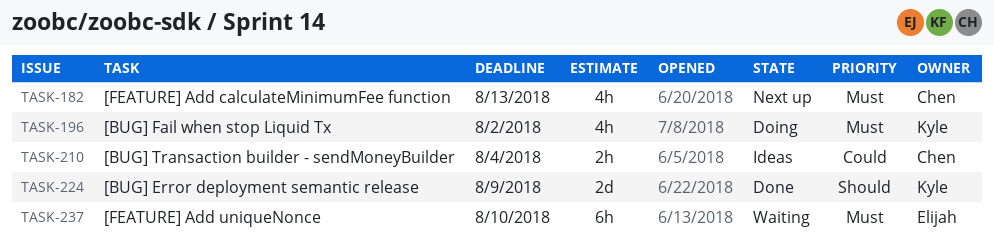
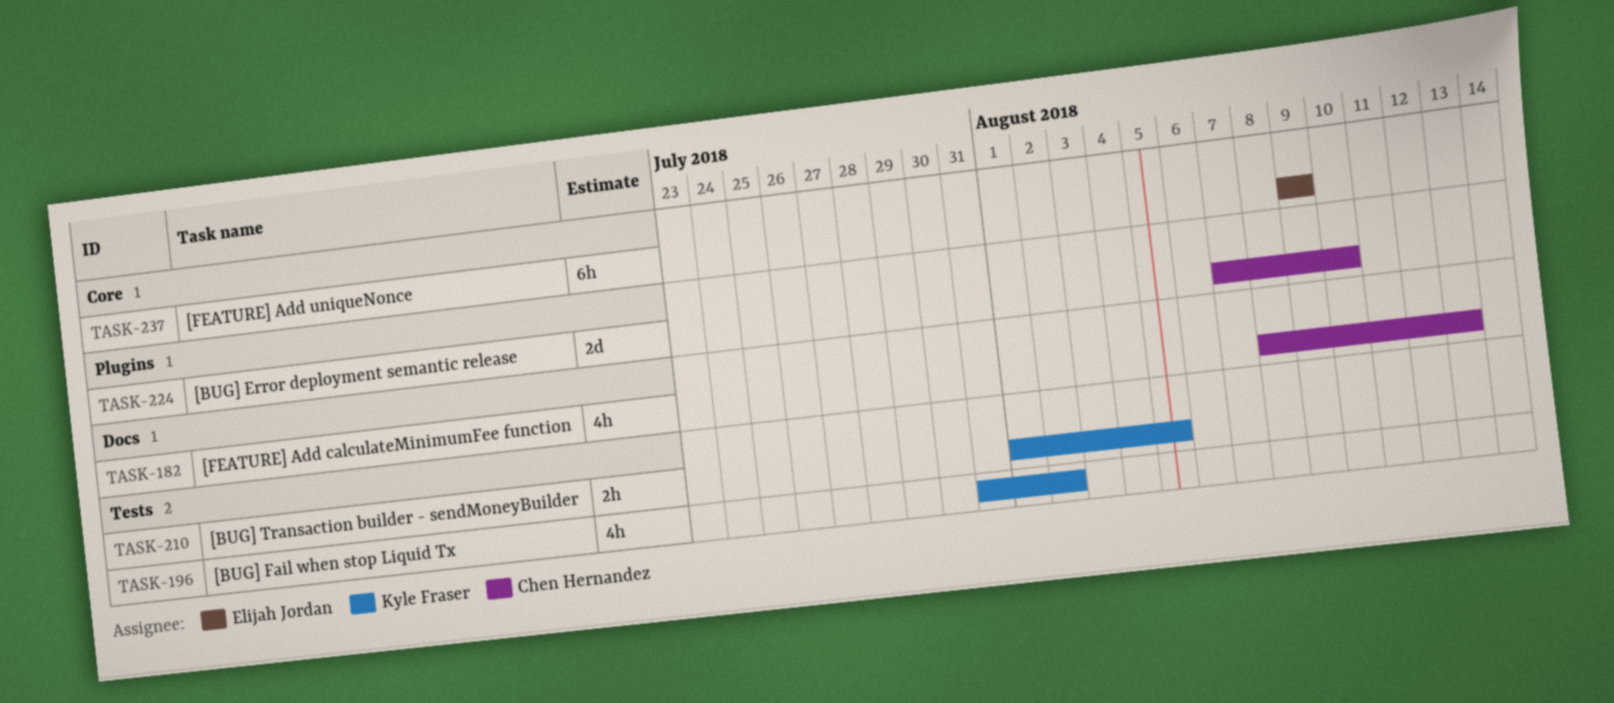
TASK-210, owner: Chen Hernandez -> Kyle Fraser
TASK-210, due: Aug 4 -> Aug 5
TASK-224, owner: Kyle Fraser -> Chen Hernandez
TASK-224, due: Aug 9 -> Aug 10
TASK-237, due: Aug 10 -> Aug 9

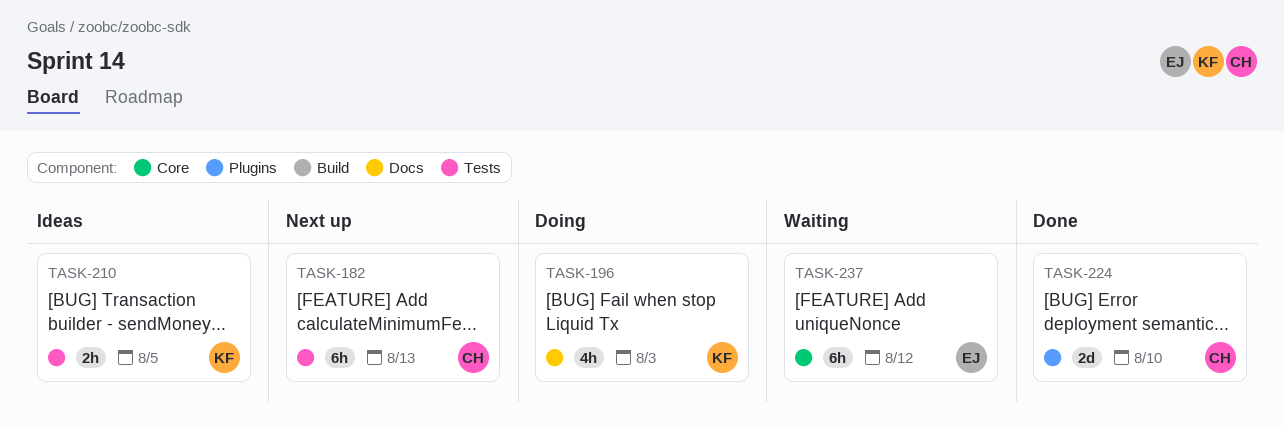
TASK-182, label: Docs -> Tests
TASK-182, estimate: 4h -> 6h
TASK-196, label: Tests -> Docs
TASK-196, due: Aug 2 -> Aug 3
TASK-237, due: Aug 9 -> Aug 12

